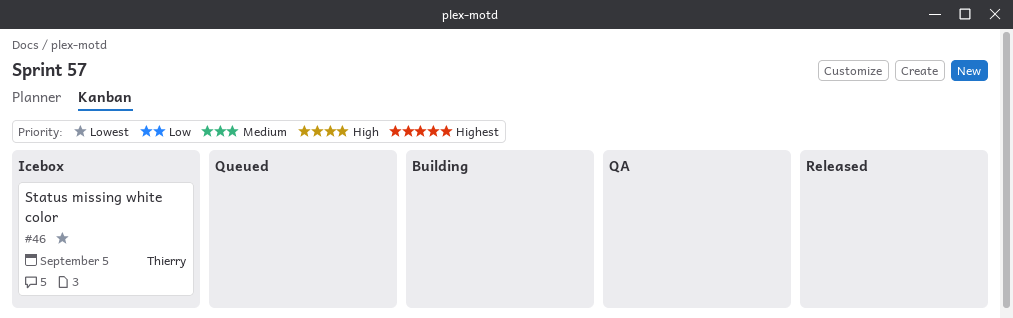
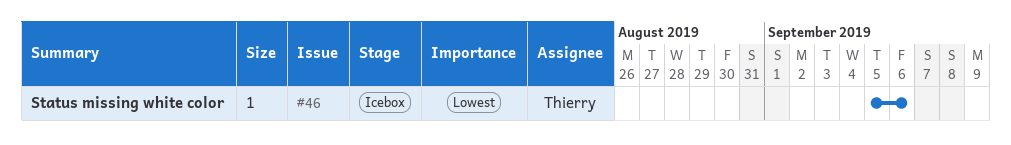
#46, due: Sep 5 -> Sep 6

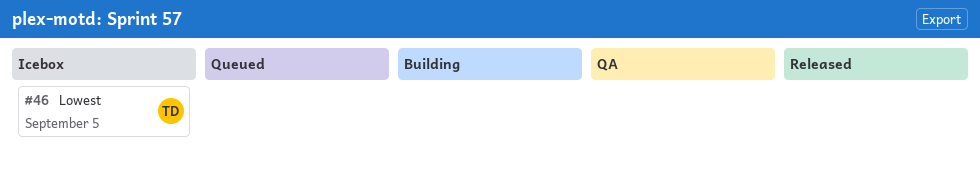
#46, due: Sep 6 -> Sep 5

